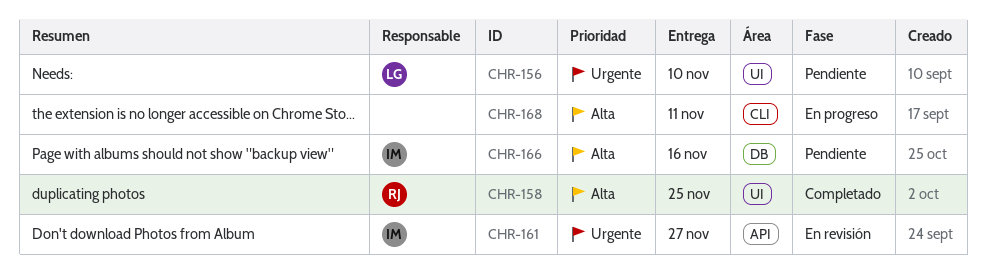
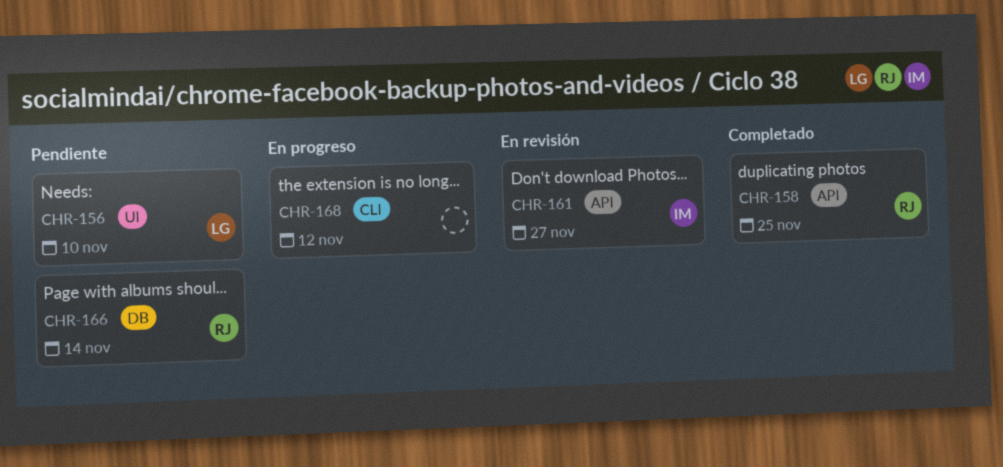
CHR-158, label: UI -> API
CHR-166, owner: IM -> RJ
CHR-166, due: Nov 16 -> Nov 14
CHR-168, due: Nov 11 -> Nov 12

